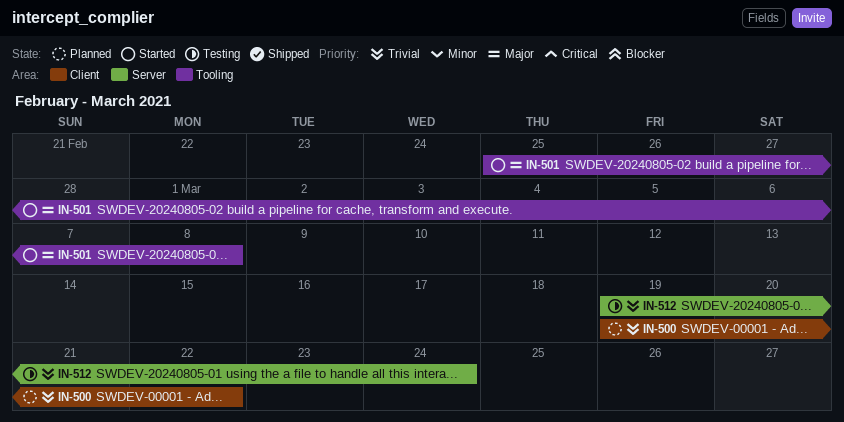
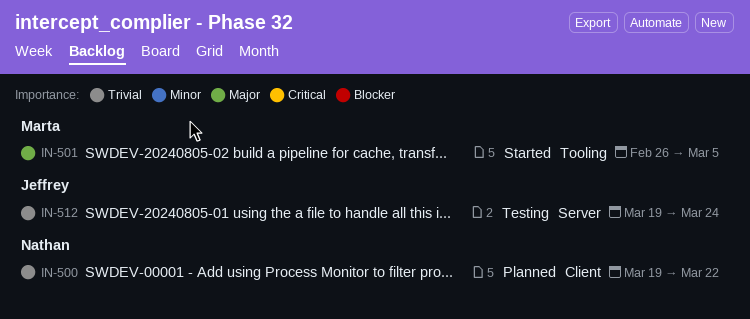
IN-501, start: Feb 25 -> Feb 26
IN-501, due: Mar 8 -> Mar 5

